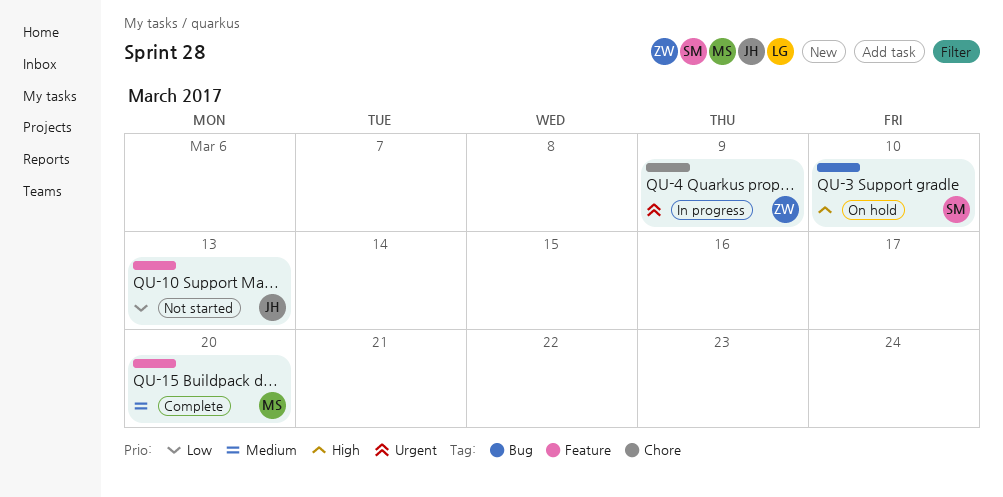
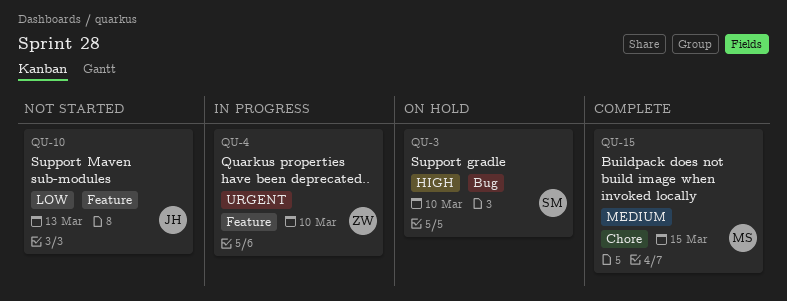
QU-4, label: Chore -> Feature
QU-4, due: Mar 9 -> Mar 10
QU-15, label: Feature -> Chore
QU-15, due: Mar 20 -> Mar 15

